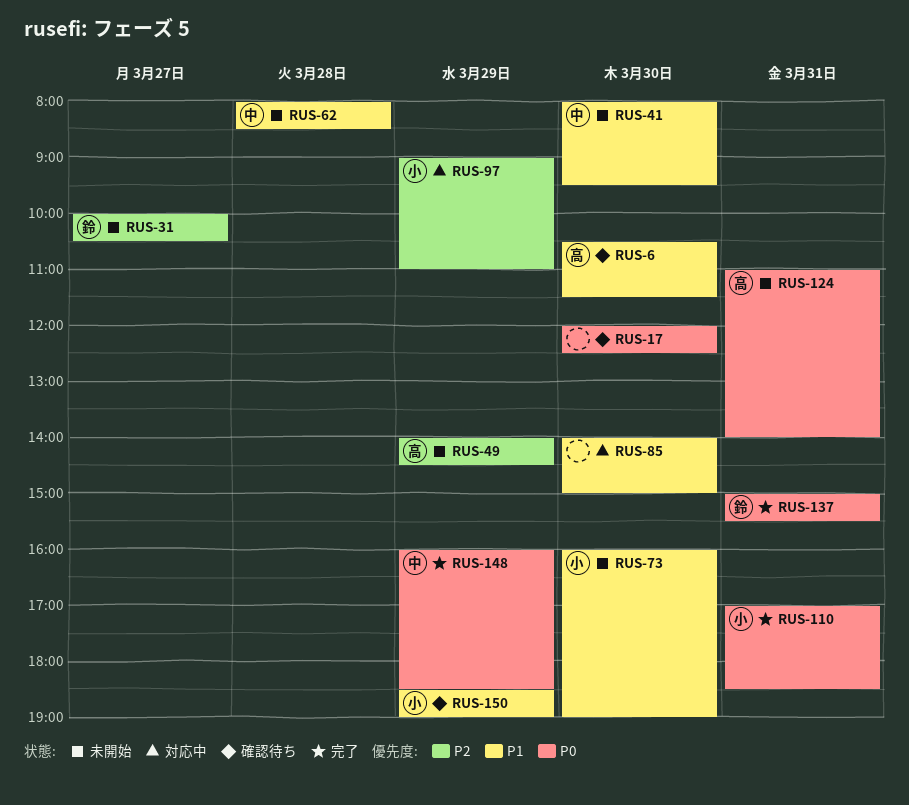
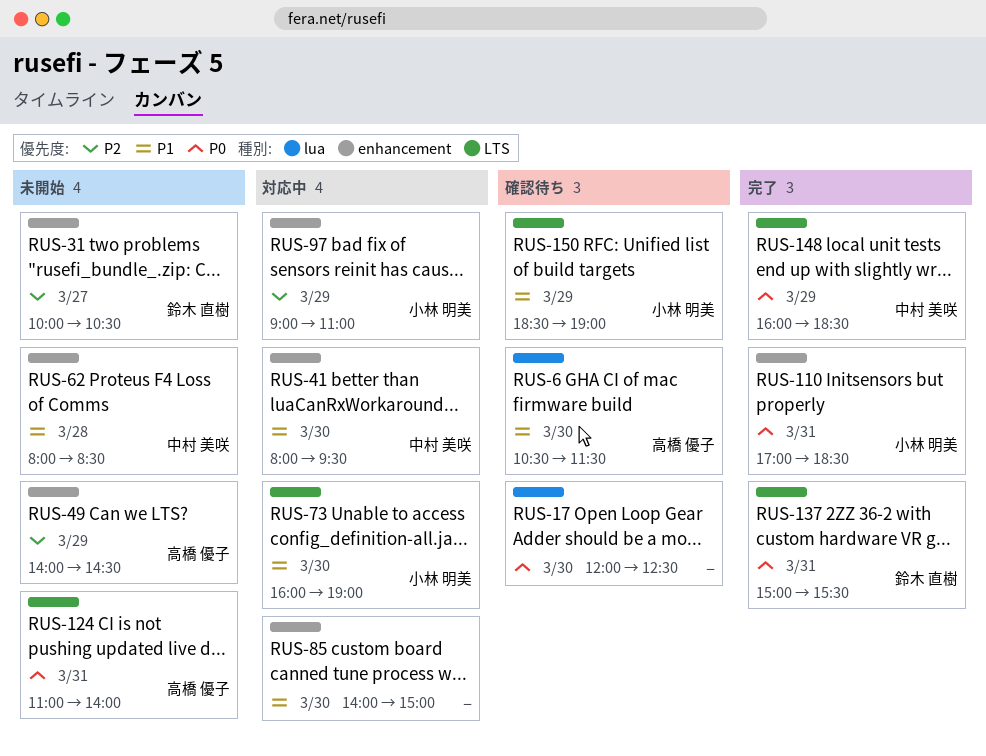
RUS-41, status: 未開始 -> 対応中
RUS-73, status: 未開始 -> 対応中

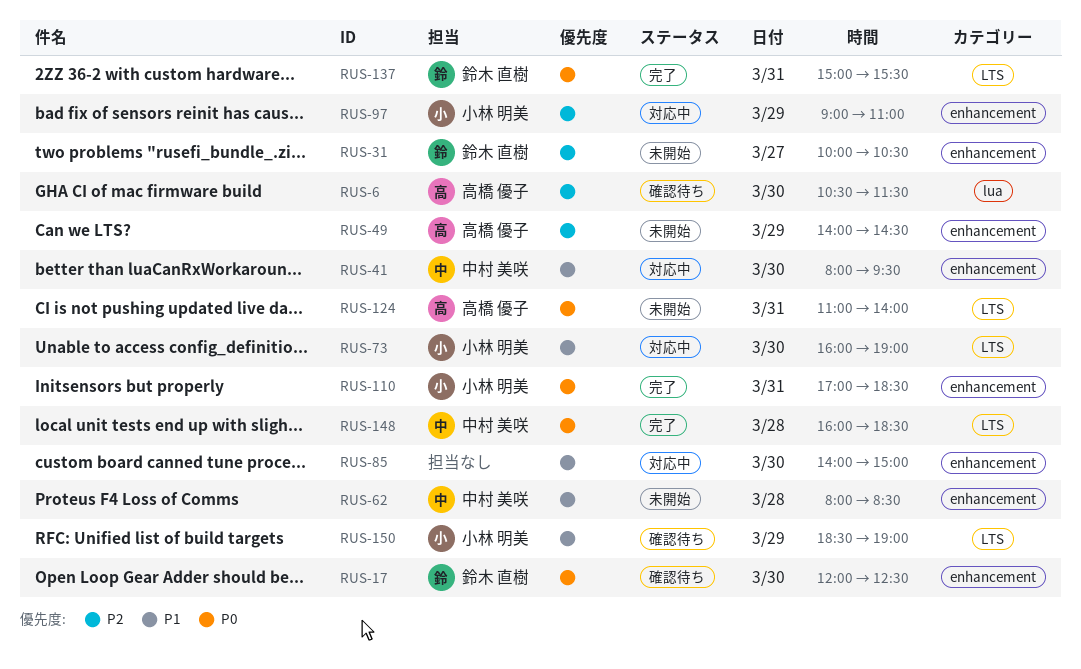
RUS-6, priority: P1 -> P2
RUS-17, owner: none -> 鈴木 直樹
RUS-17, label: lua -> enhancement
RUS-148, day: Mar 29 -> Mar 28

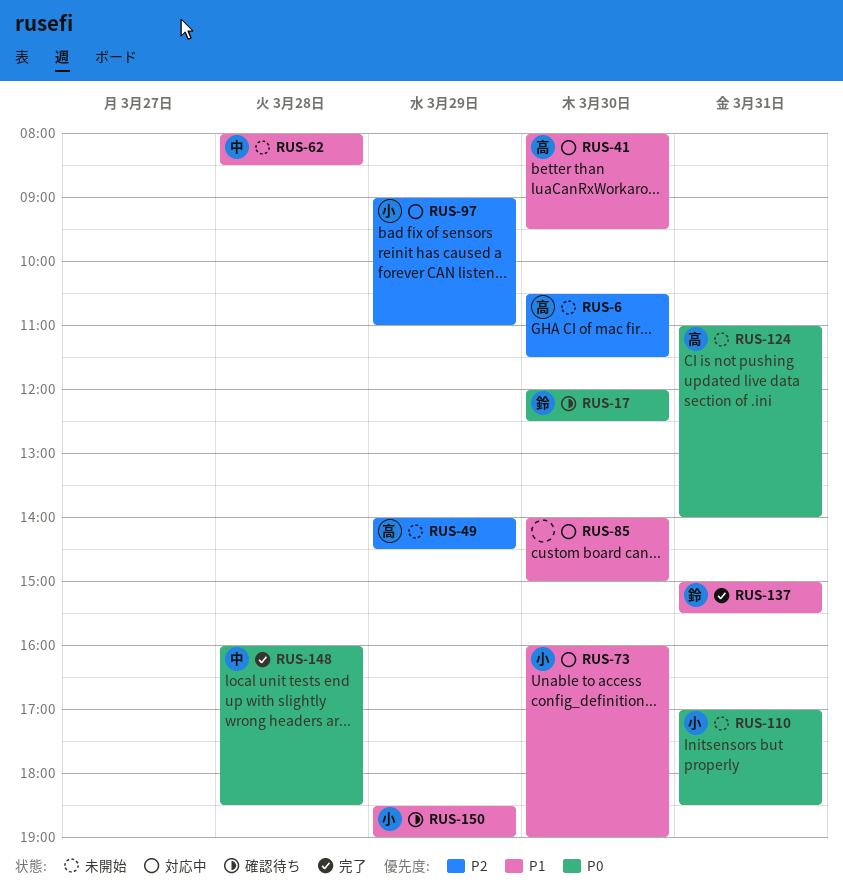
RUS-6, status: 確認待ち -> 未開始
RUS-31: present -> none
RUS-41, owner: 中村 美咲 -> 高橋 優子
RUS-110, status: 完了 -> 未開始
RUS-137, priority: P0 -> P1

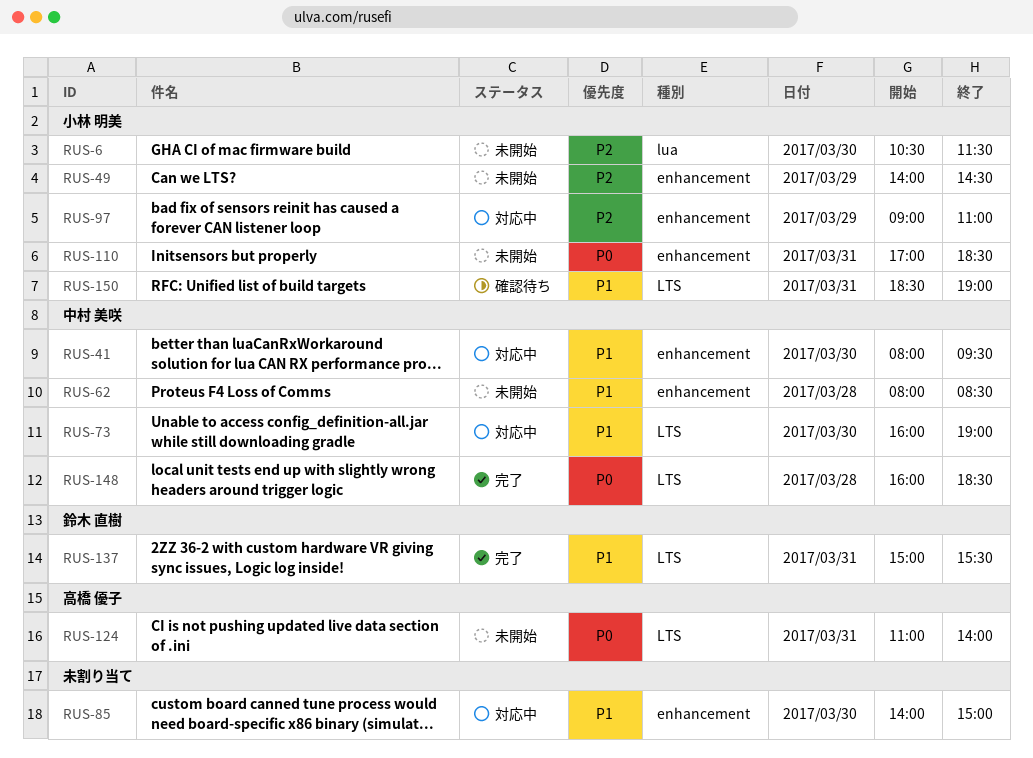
RUS-6, owner: 高橋 優子 -> 小林 明美
RUS-17: present -> none
RUS-41, owner: 高橋 優子 -> 中村 美咲
RUS-49, owner: 高橋 優子 -> 小林 明美
RUS-73, owner: 小林 明美 -> 中村 美咲
RUS-150, day: Mar 29 -> Mar 31

